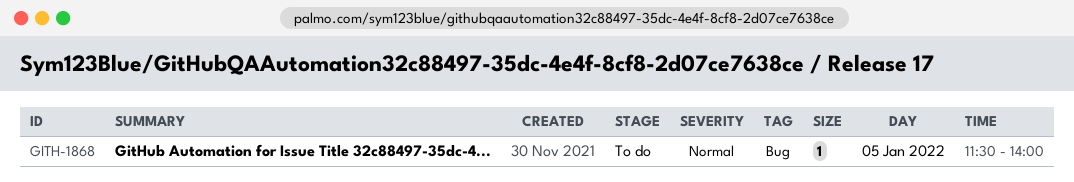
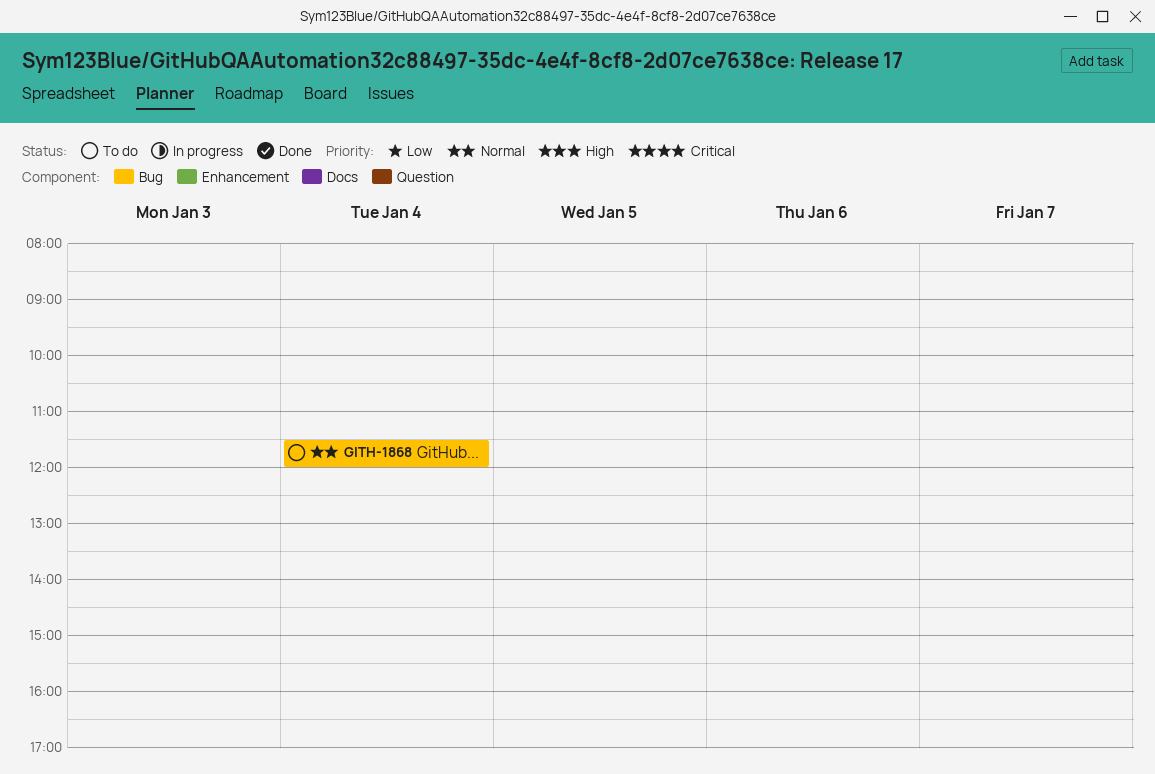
GITH-1868, day: Jan 5 -> Jan 4
GITH-1868, ends: 14:00 -> 12:00

